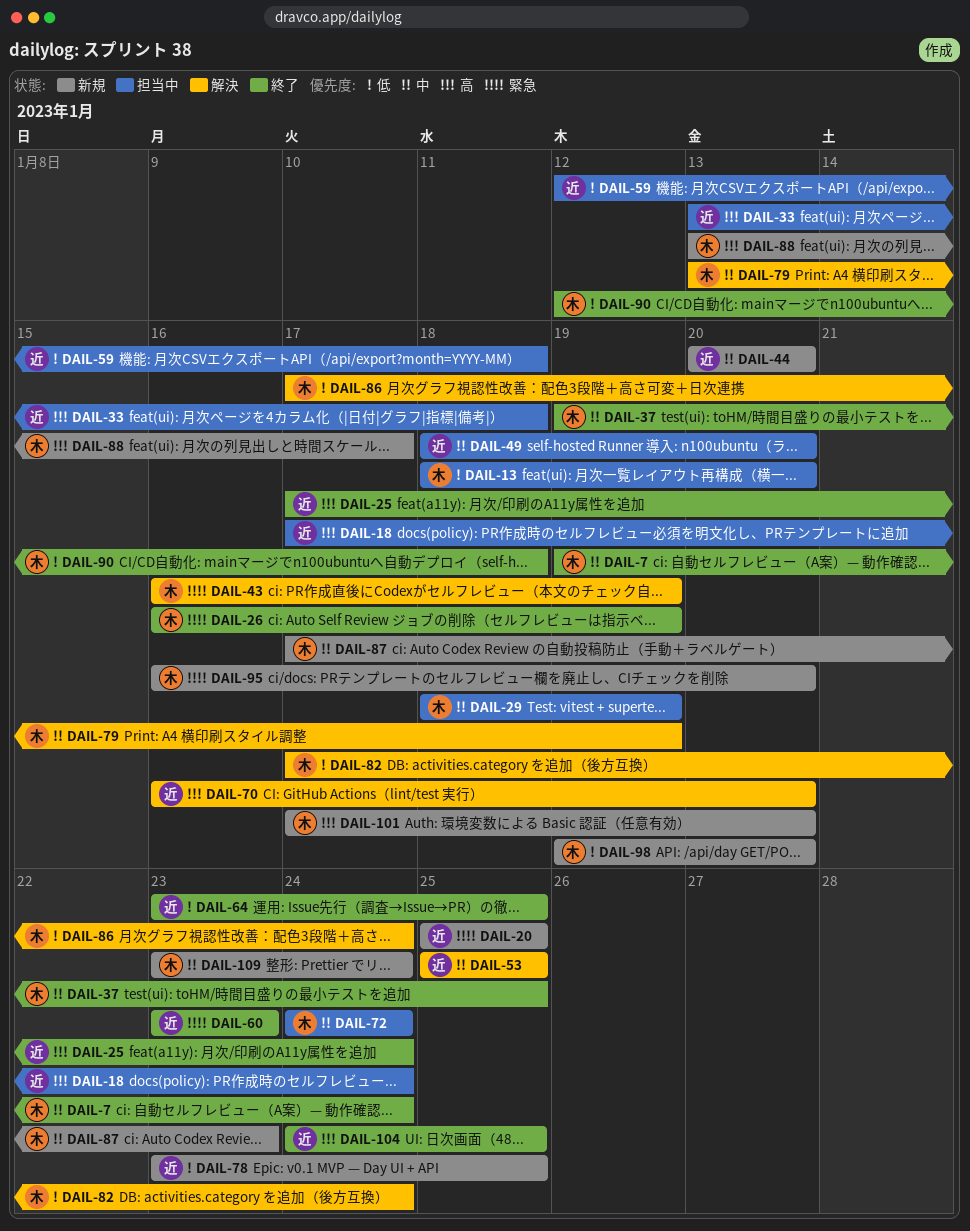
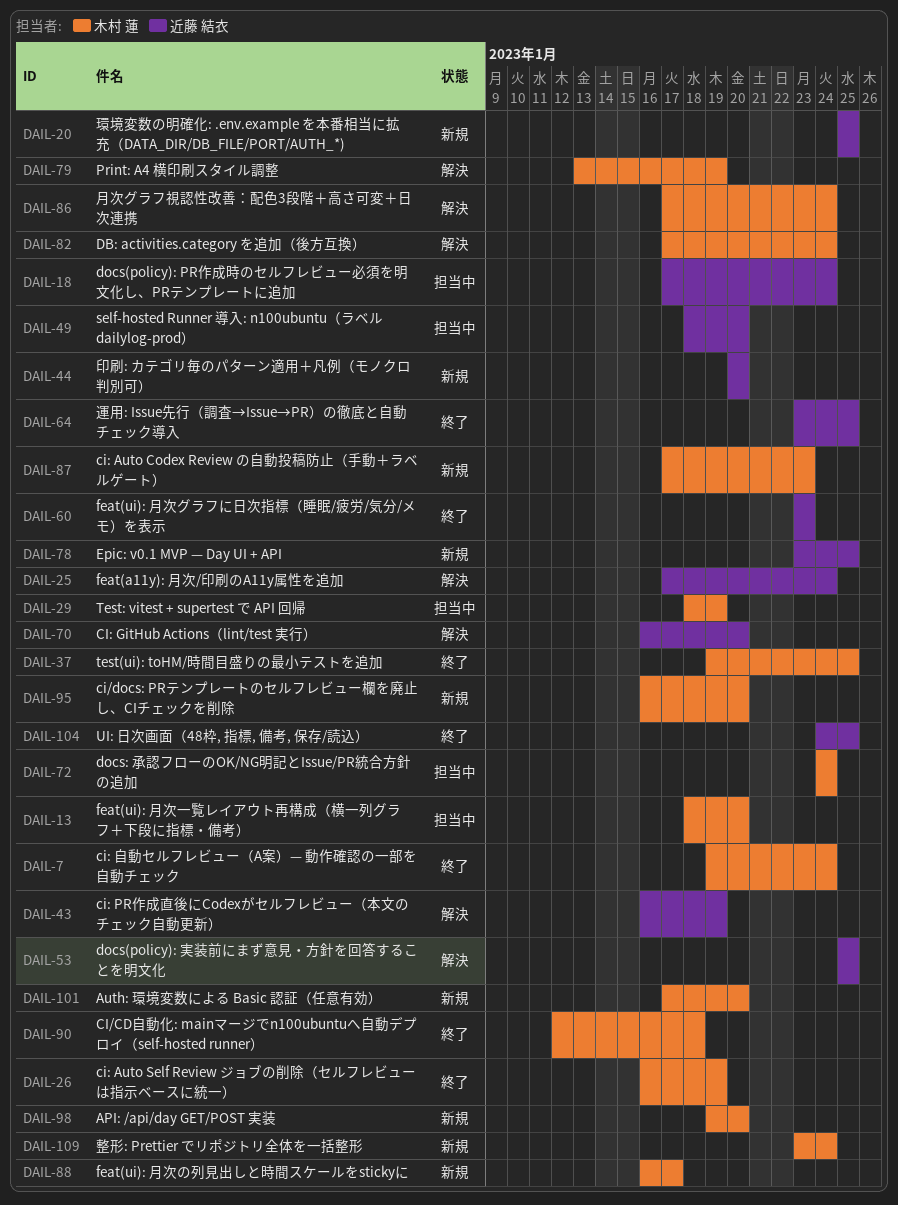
DAIL-25, status: 終了 -> 解決
DAIL-33: present -> none
DAIL-43, owner: 木村 蓮 -> 近藤 結衣
DAIL-59: present -> none
DAIL-88, start: Jan 13 -> Jan 16

